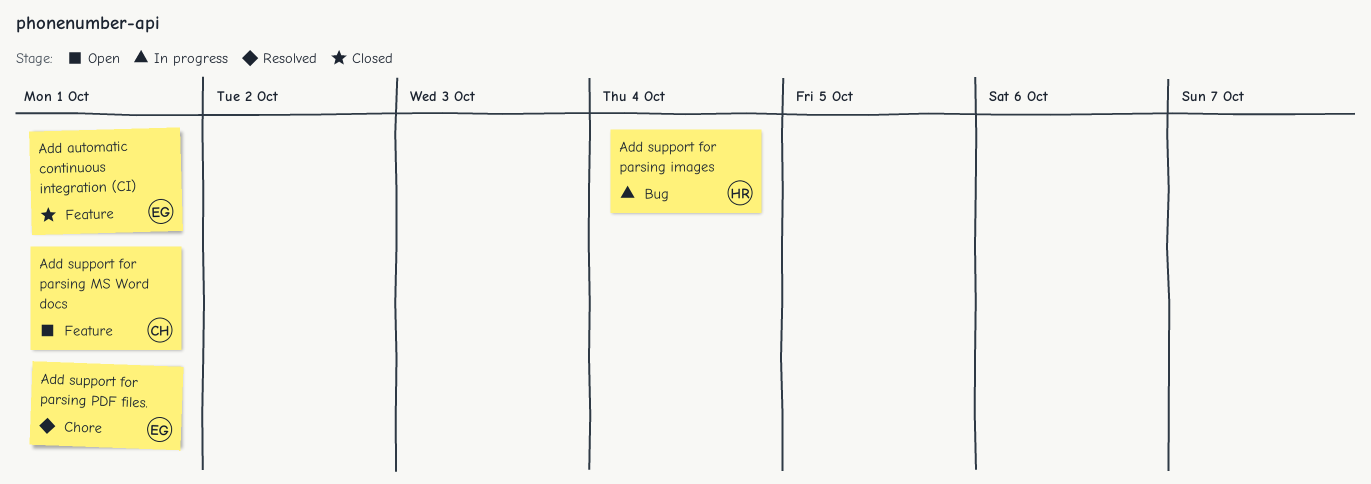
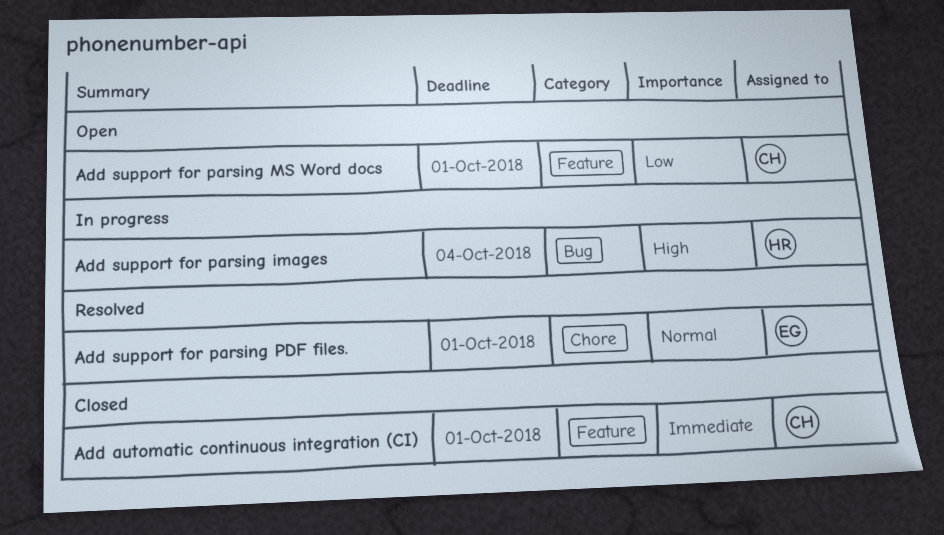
Add automatic continuous integration (CI), owner: EG -> CH

